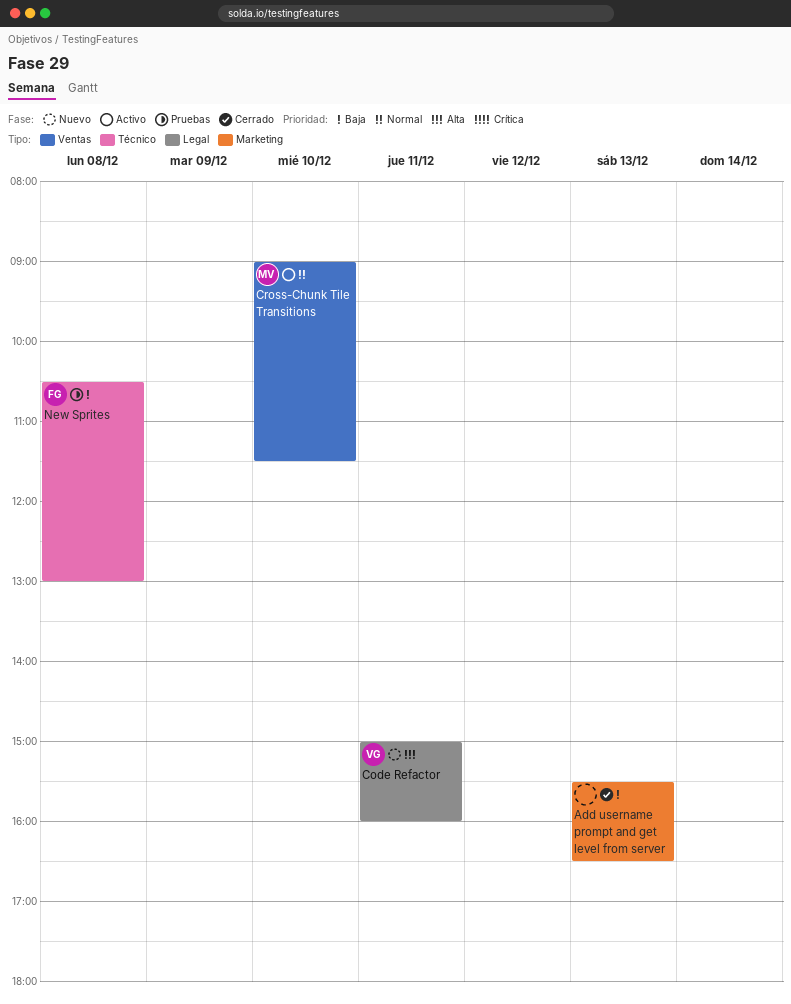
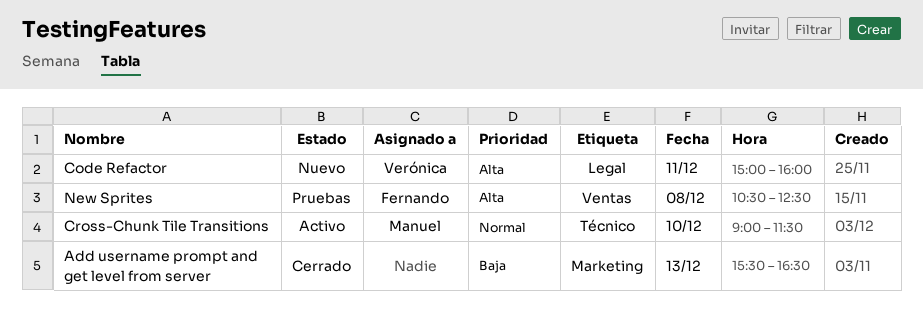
Cross-Chunk Tile Transitions, label: Ventas -> Técnico
New Sprites, priority: Baja -> Alta
New Sprites, label: Técnico -> Ventas
New Sprites, ends: 13:00 -> 12:30

